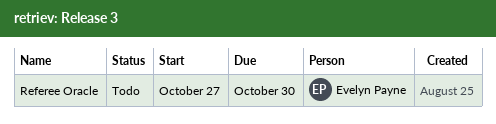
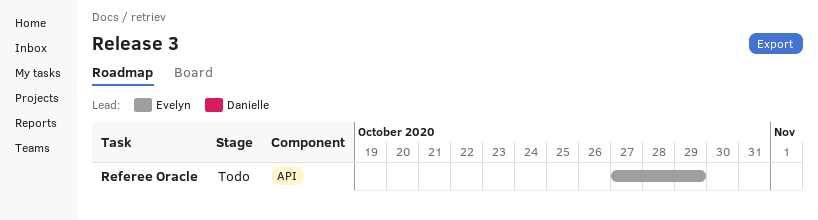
Referee Oracle, due: Oct 30 -> Oct 29

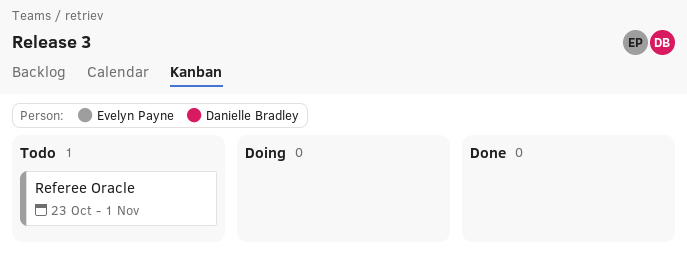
Referee Oracle, start: Oct 27 -> Oct 23
Referee Oracle, due: Oct 29 -> Nov 1

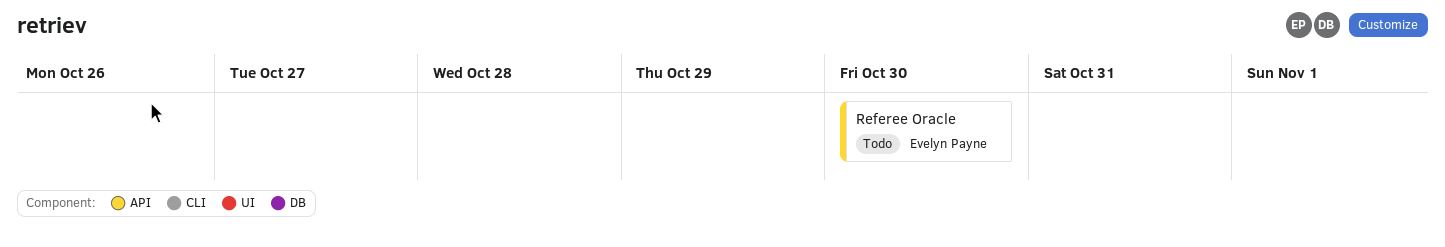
Referee Oracle, due: Nov 1 -> Oct 30

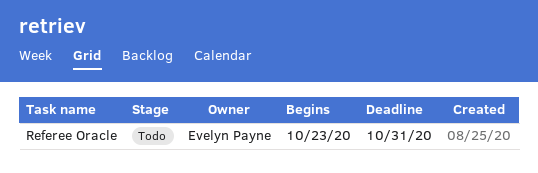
Referee Oracle, due: Oct 30 -> Oct 31

